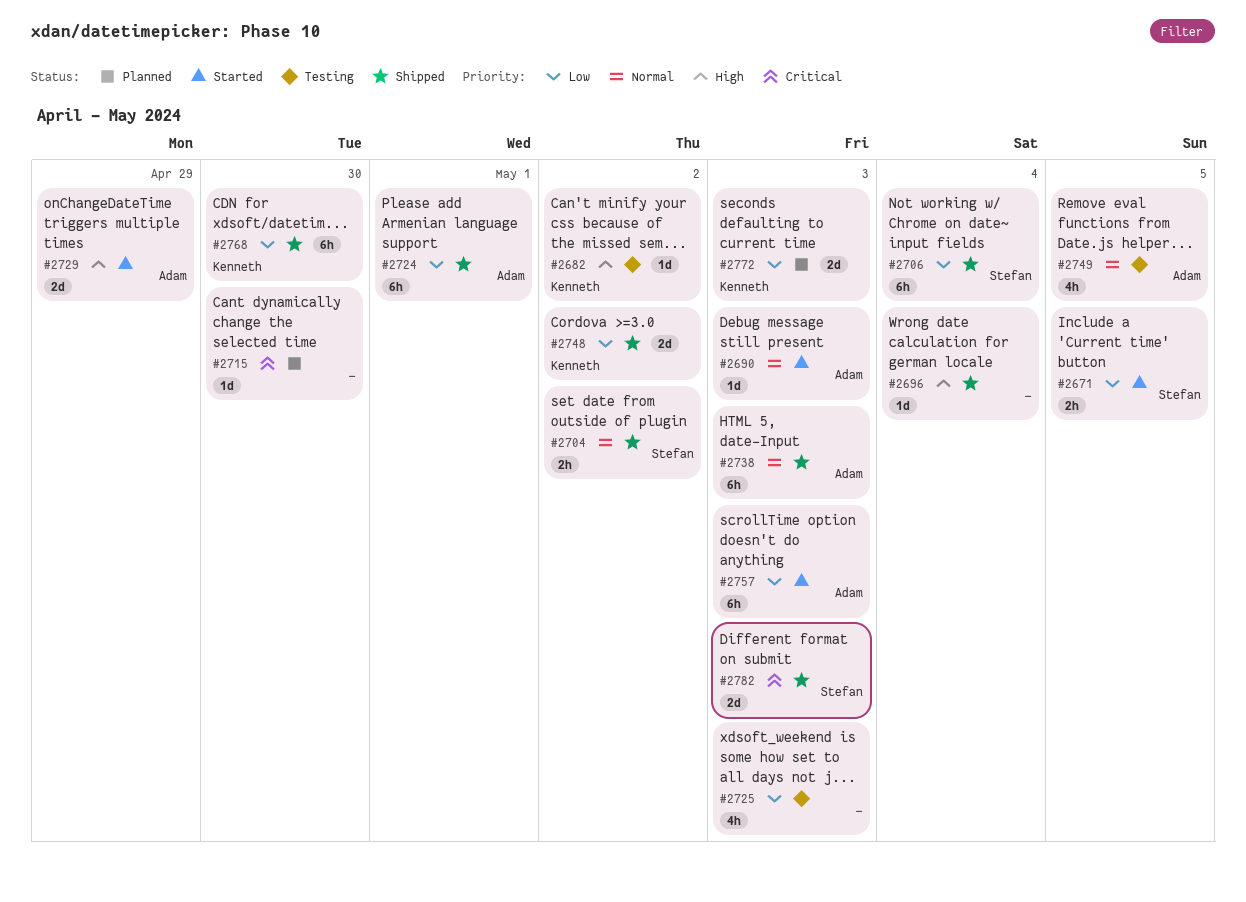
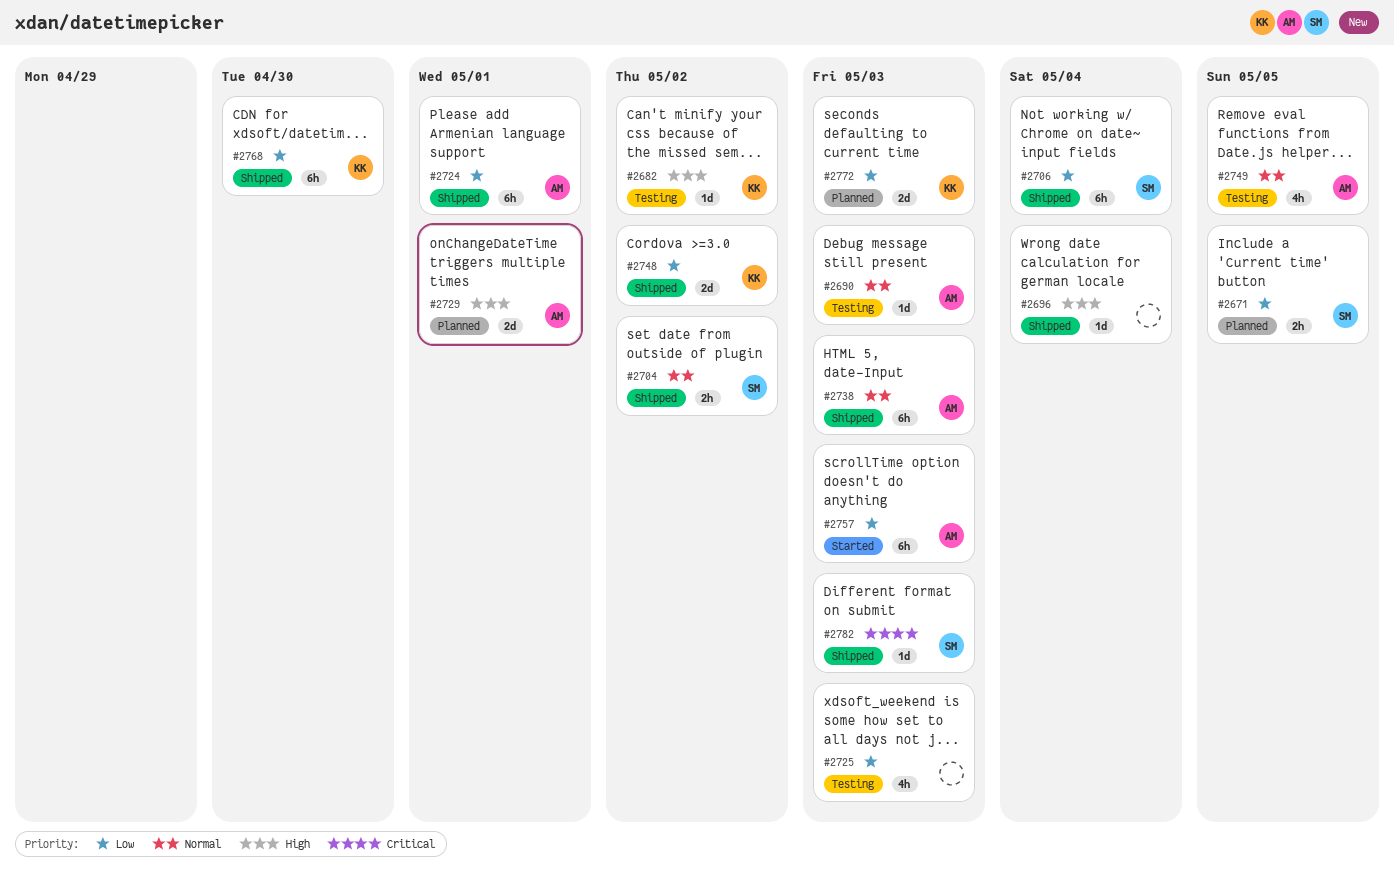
#2671, status: Started -> Planned
#2690, status: Started -> Testing
#2715: present -> none
#2729, status: Started -> Planned
#2729, due: Apr 29 -> May 1
#2782, estimate: 2d -> 1d

